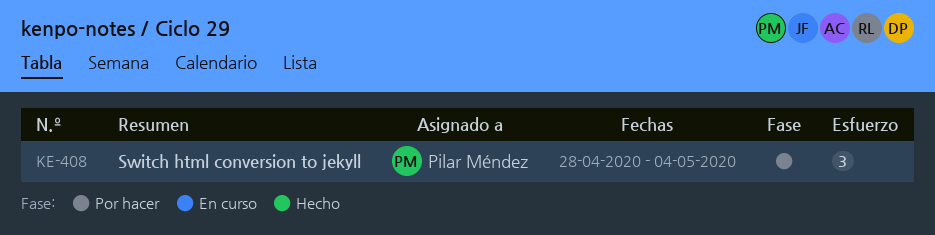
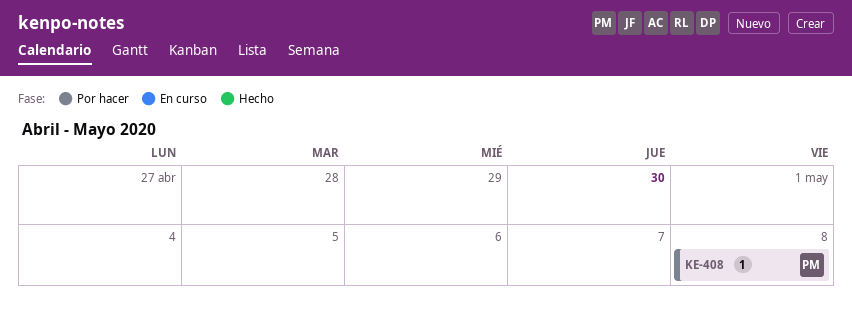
KE-408, estimate: 3 -> 1
KE-408, due: May 4 -> May 8

